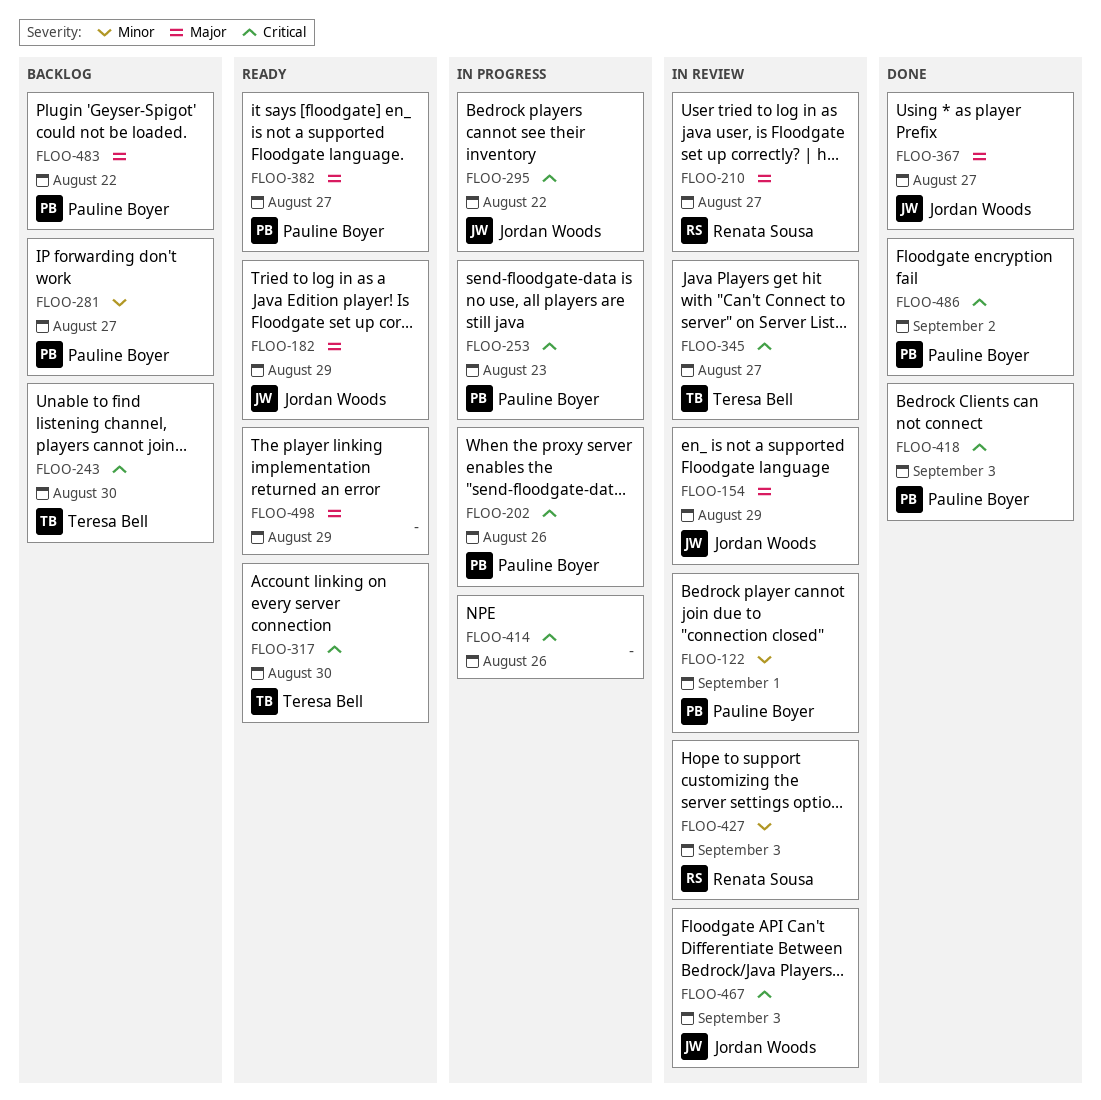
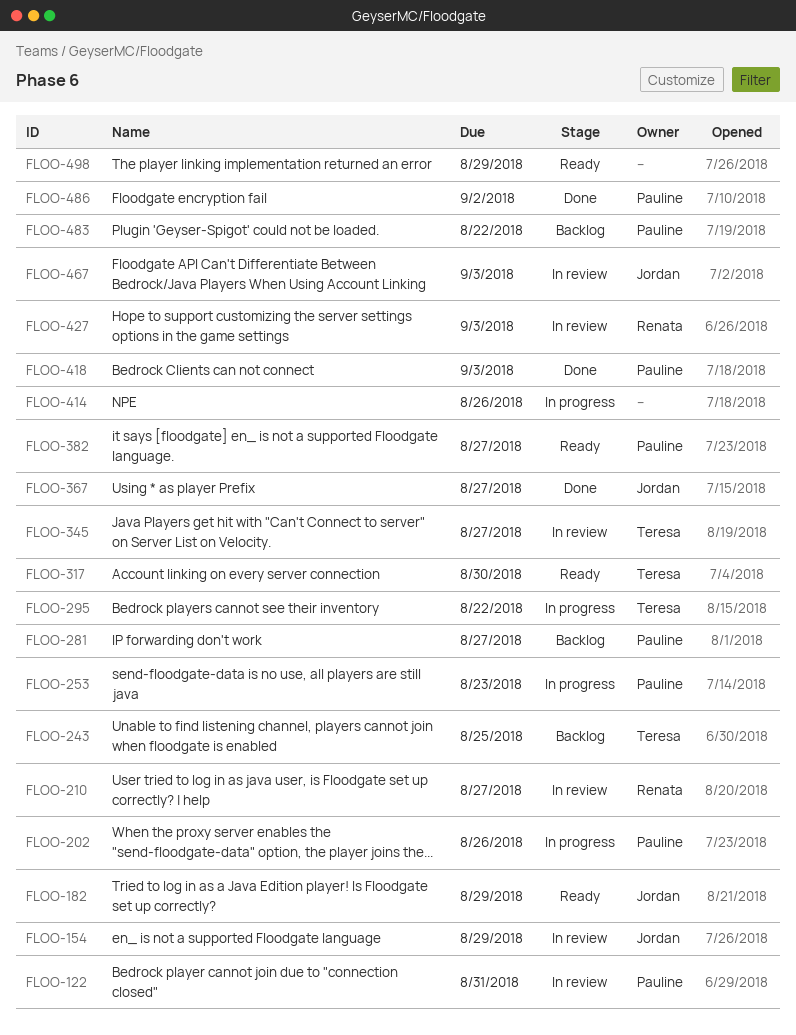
FLOO-122, due: Sep 1 -> Aug 31
FLOO-243, due: Aug 30 -> Aug 25
FLOO-295, owner: Jordan Woods -> Teresa Bell

